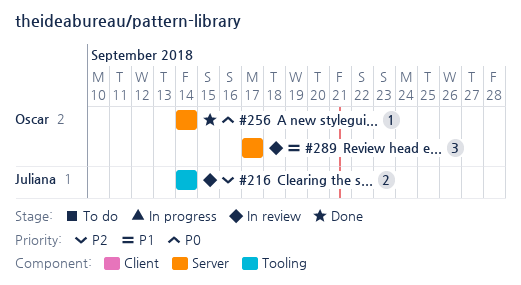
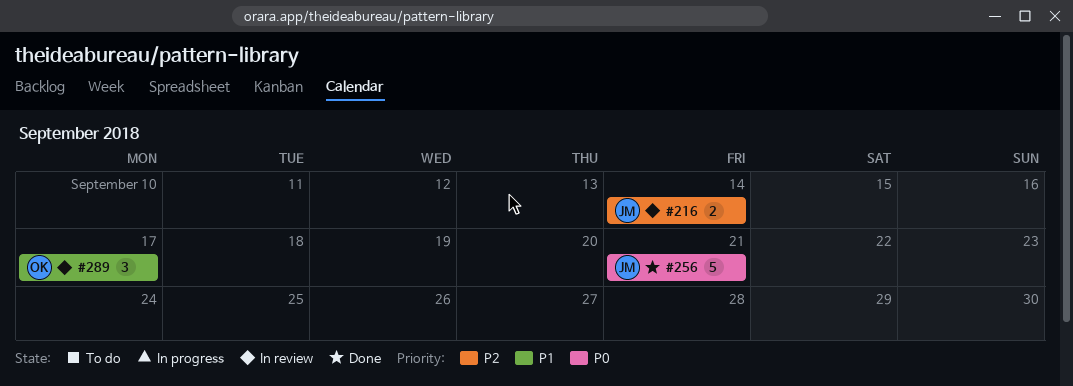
#256, owner: Oscar -> Juliana
#256, estimate: 1 -> 5
#256, start: Sep 14 -> Sep 21
#256, due: Sep 14 -> Sep 21

